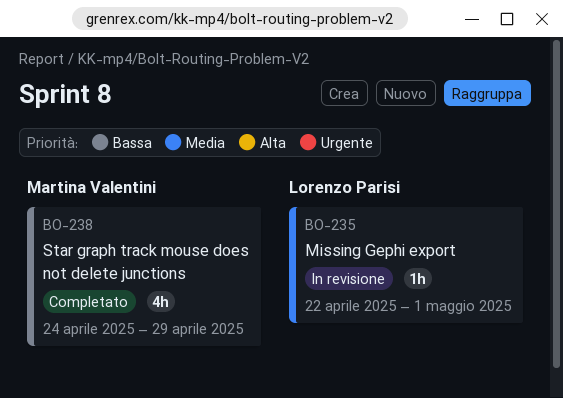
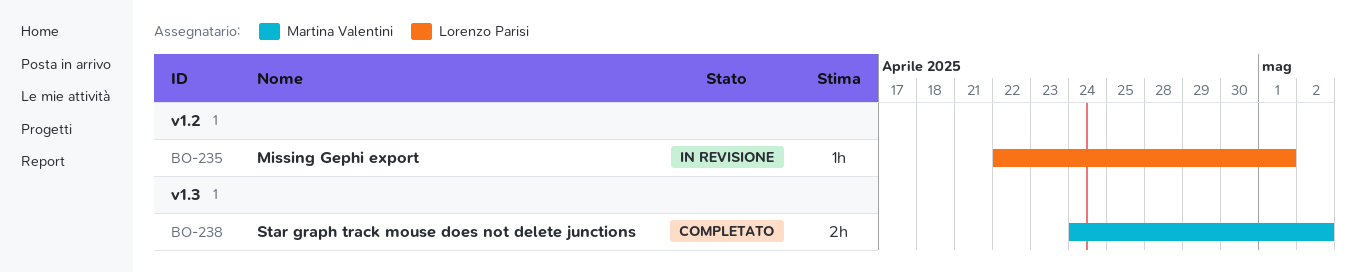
BO-238, estimate: 4h -> 2h
BO-238, due: Apr 29 -> May 2

